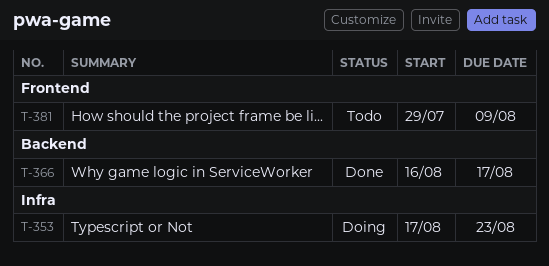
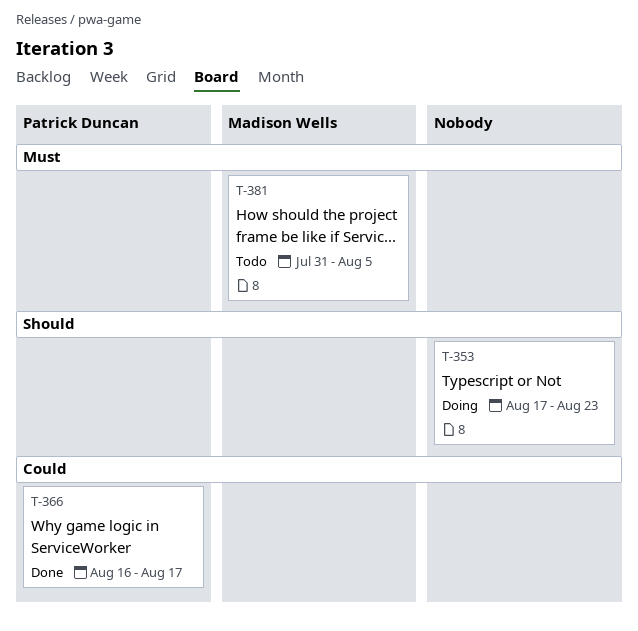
T-381, start: Jul 29 -> Jul 31
T-381, due: Aug 9 -> Aug 5

